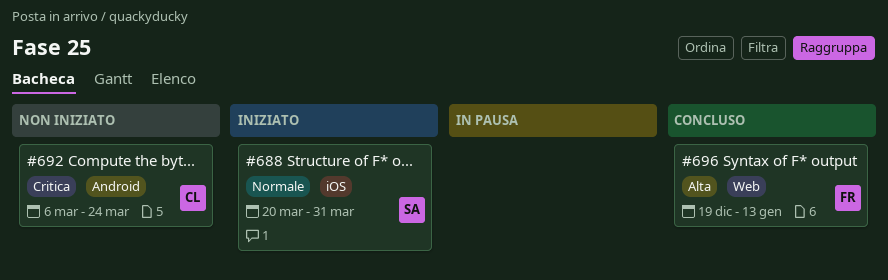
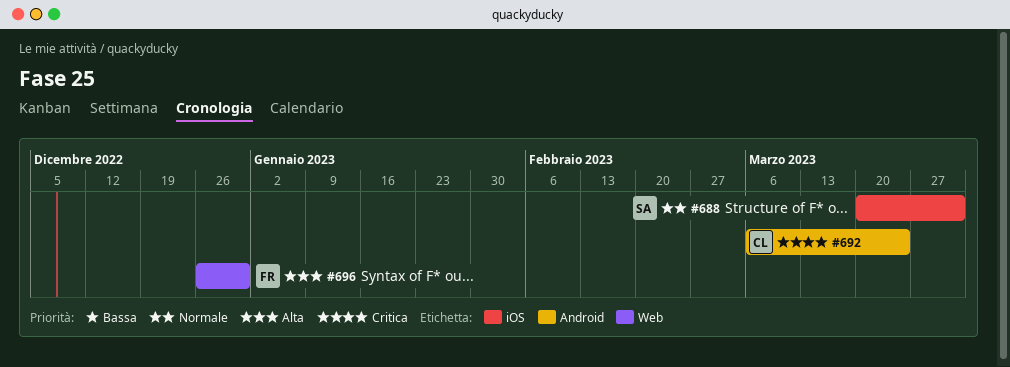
#696, start: Dec 19 -> Dec 26
#696, due: Jan 13 -> Dec 30

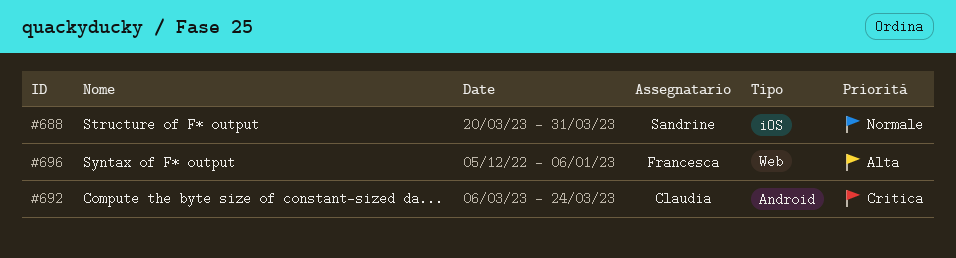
#696, start: Dec 26 -> Dec 5
#696, due: Dec 30 -> Jan 6

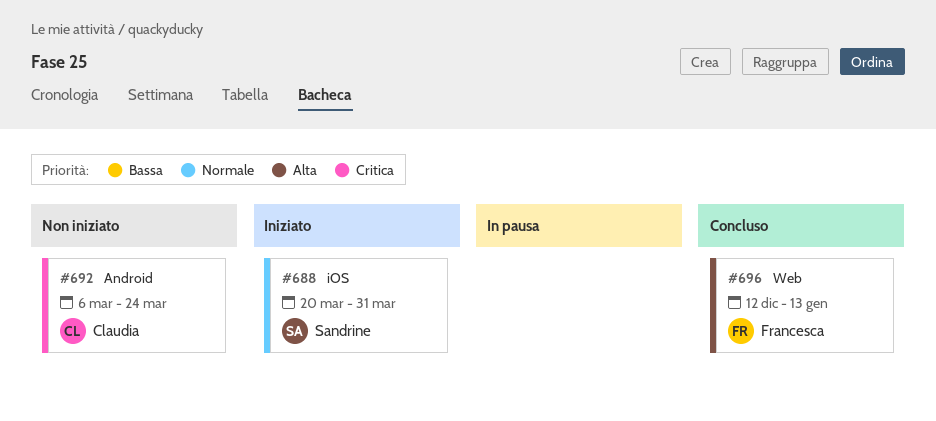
#696, start: Dec 5 -> Dec 12
#696, due: Jan 6 -> Jan 13

